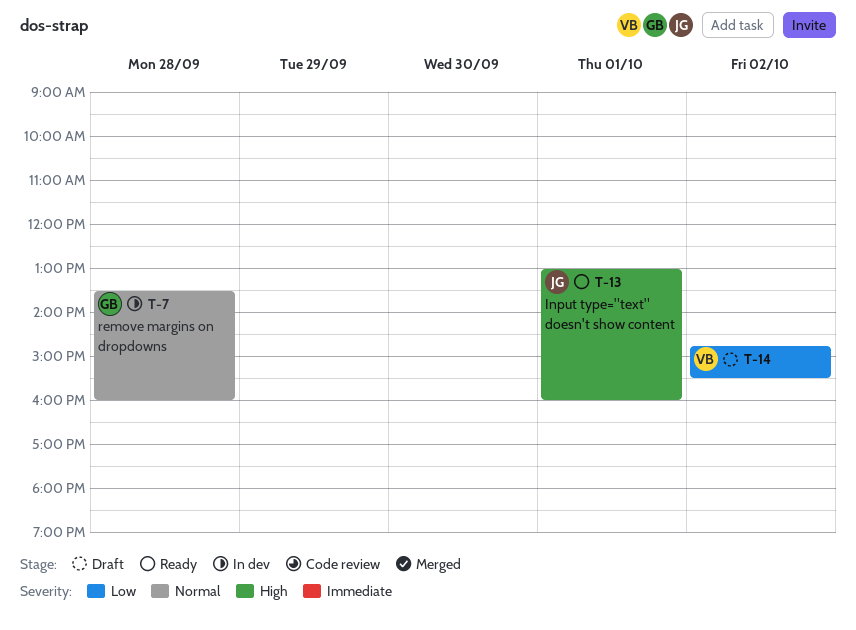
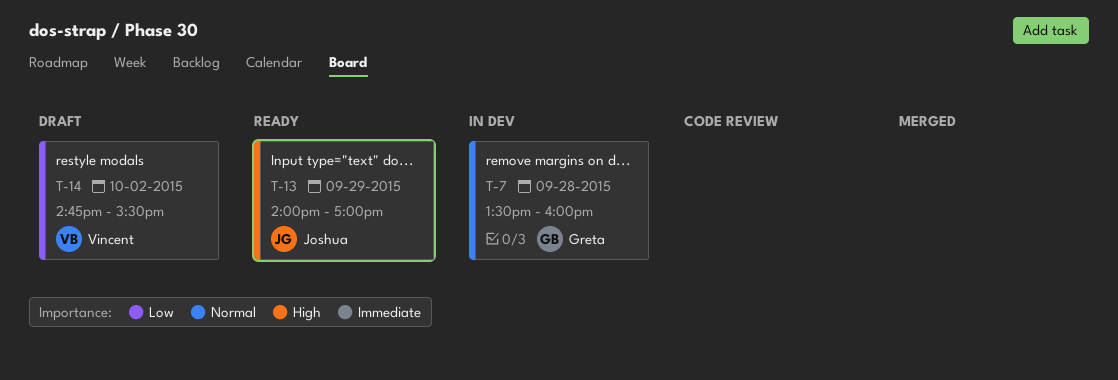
T-13, day: Oct 1 -> Sep 29
T-13, begins: 13:00 -> 14:00
T-13, ends: 16:00 -> 17:00

